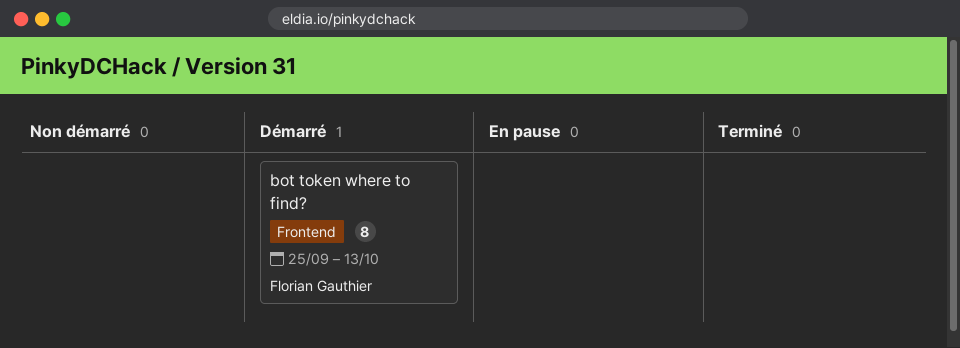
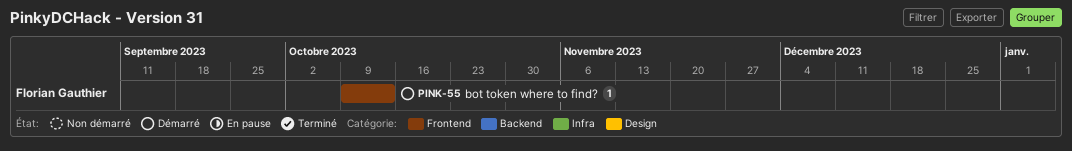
bot token where to find?, estimate: 8 -> 1
bot token where to find?, start: Sep 25 -> Oct 9

